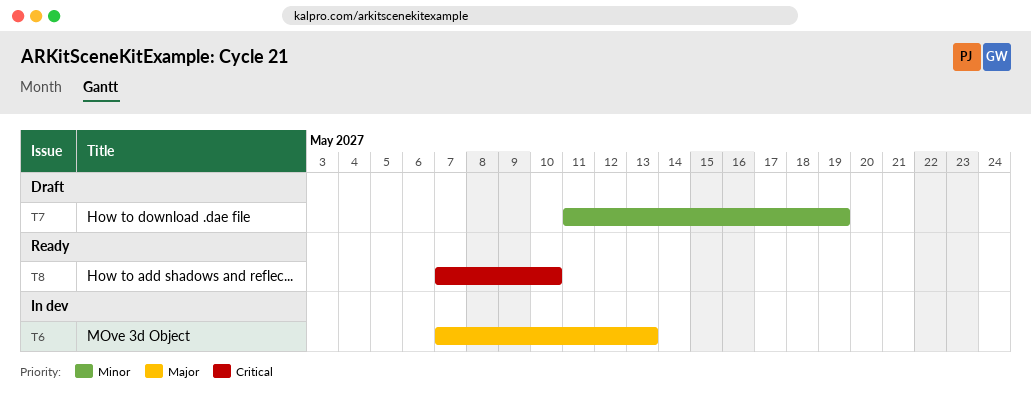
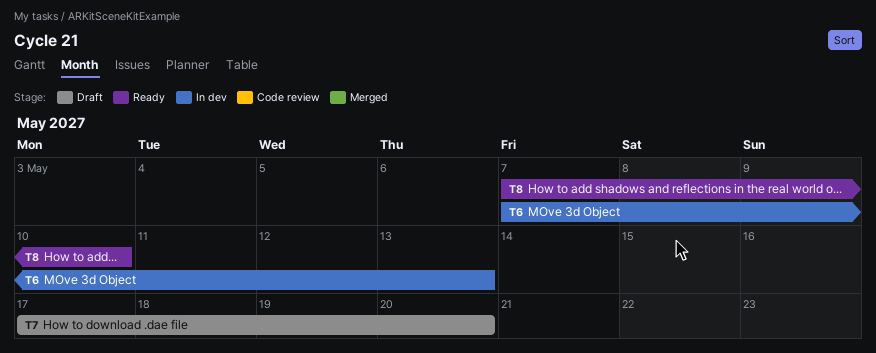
T7, start: May 11 -> May 17
T7, due: May 19 -> May 20

